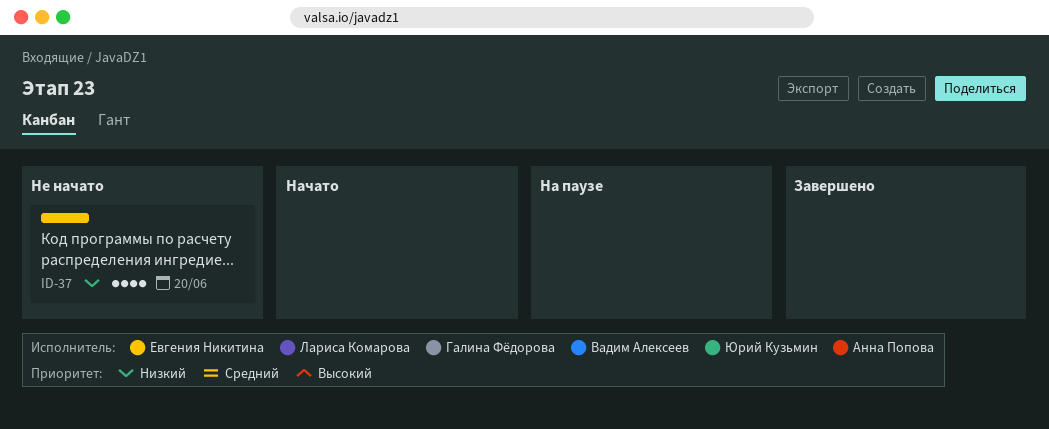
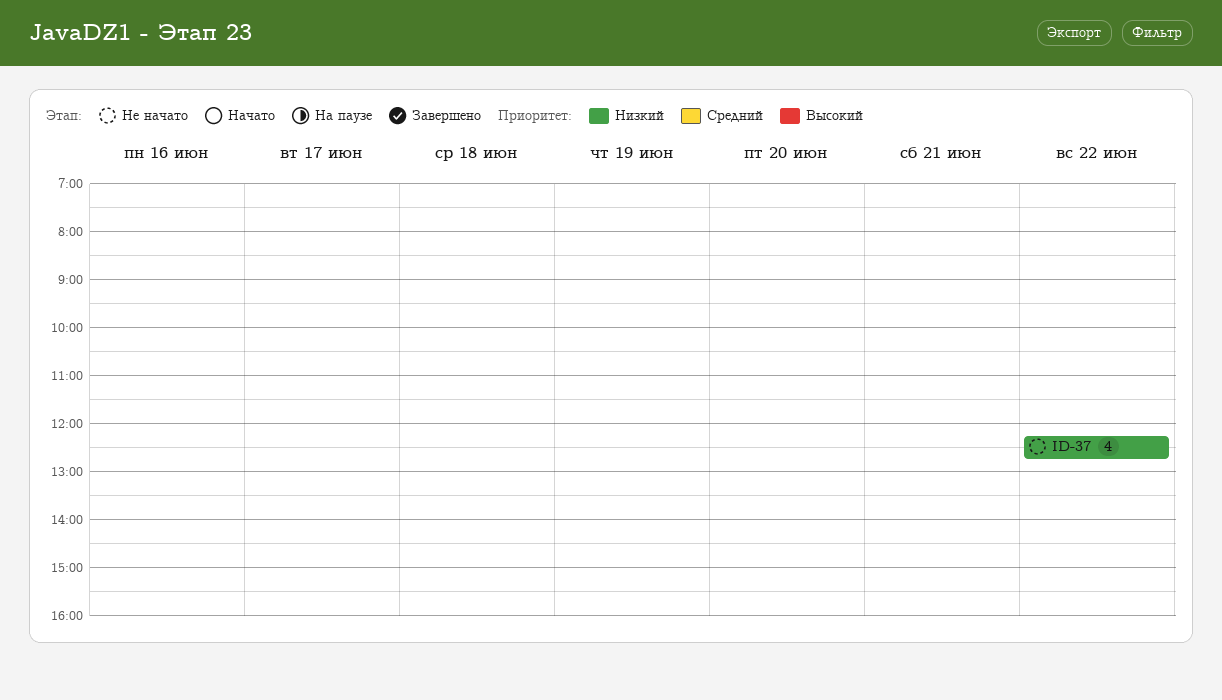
ID-37, day: Jun 20 -> Jun 22

